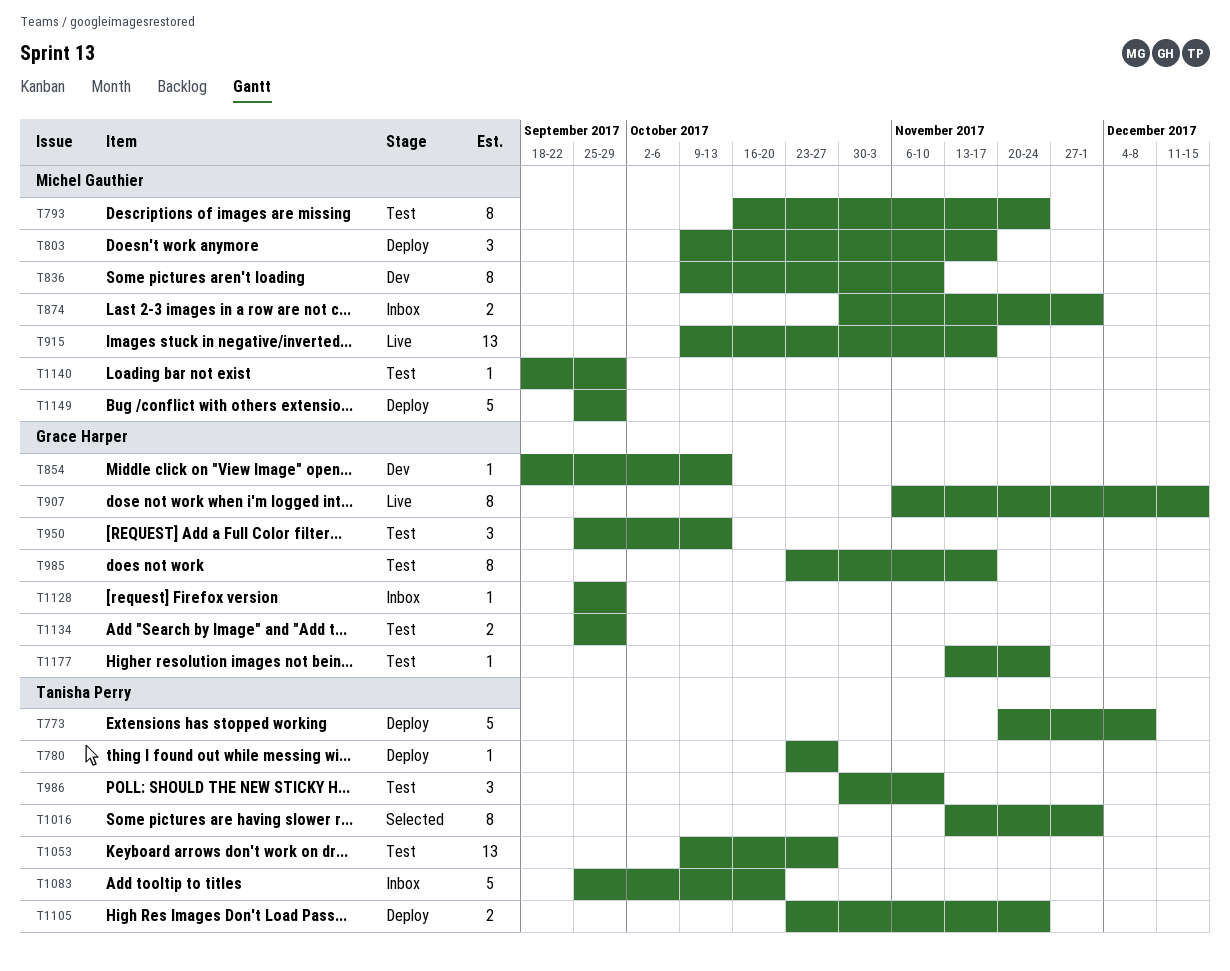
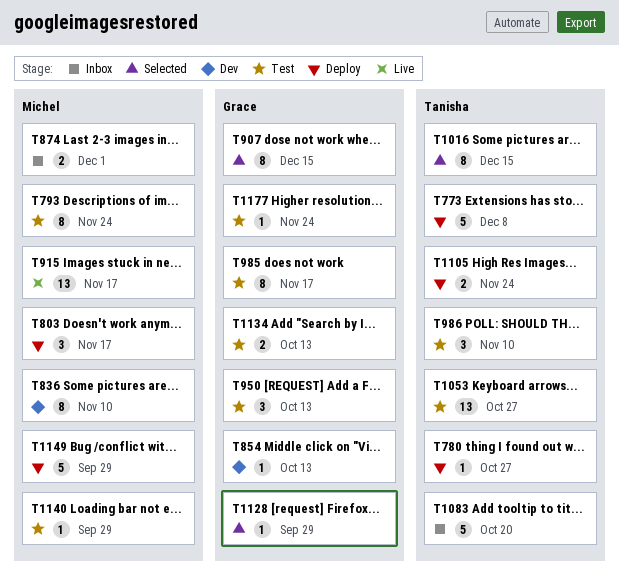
T907, status: Live -> Selected
T1016, due: Dec 1 -> Dec 15
T1128, status: Inbox -> Selected
T1134, due: Sep 29 -> Oct 13

